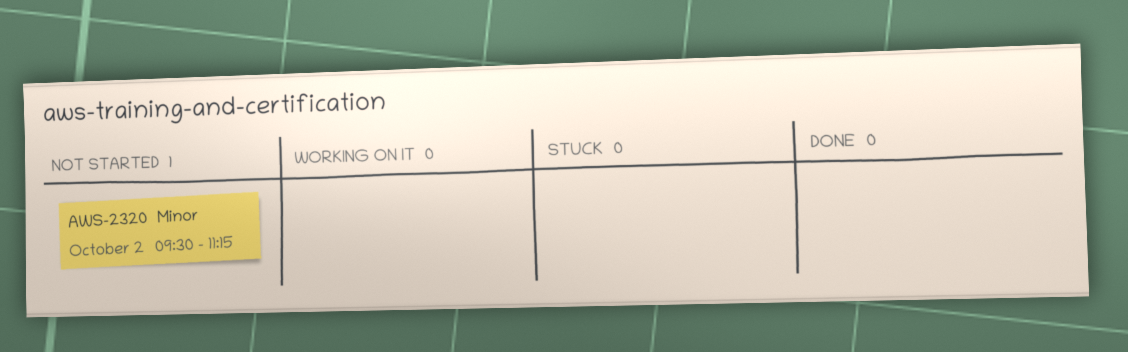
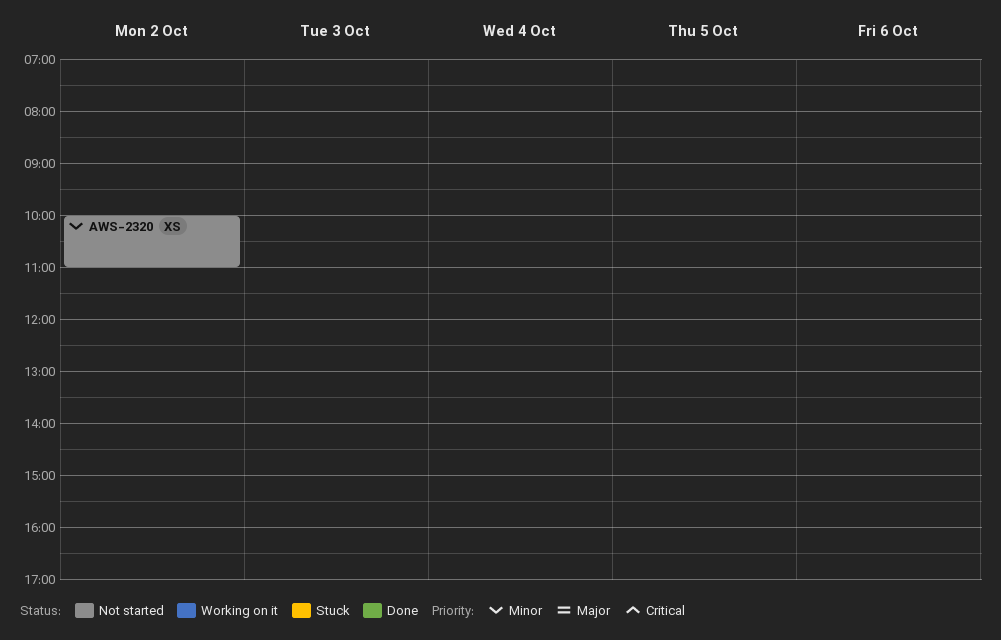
AWS-2320, begins: 09:30 -> 10:00
AWS-2320, ends: 11:15 -> 11:00

